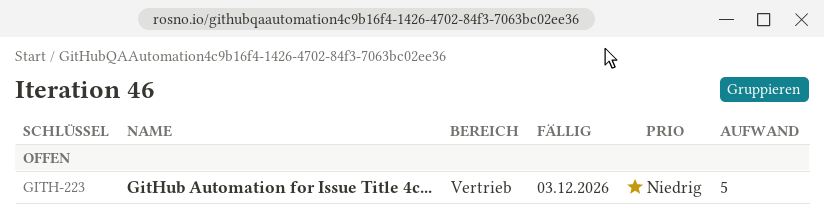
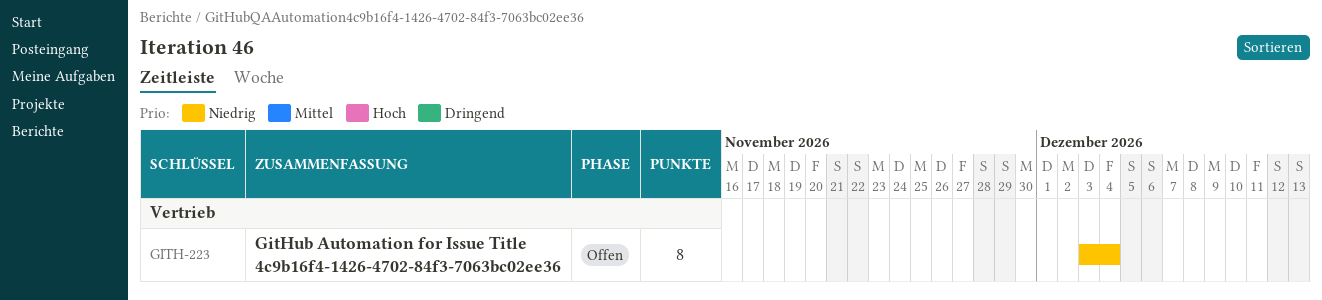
GITH-223, estimate: 5 -> 8
GITH-223, due: Dec 3 -> Dec 4

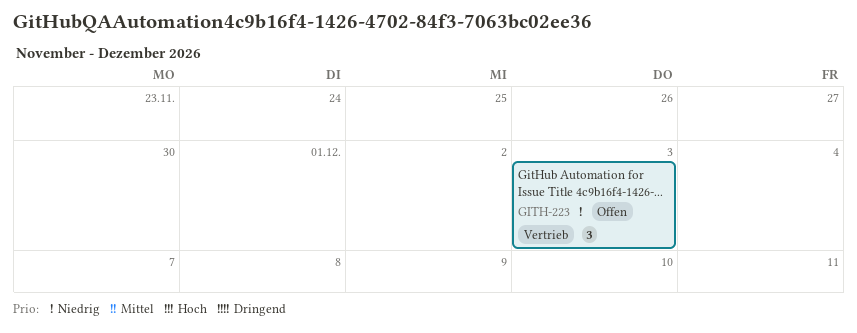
GITH-223, estimate: 8 -> 3
GITH-223, due: Dec 4 -> Dec 3

